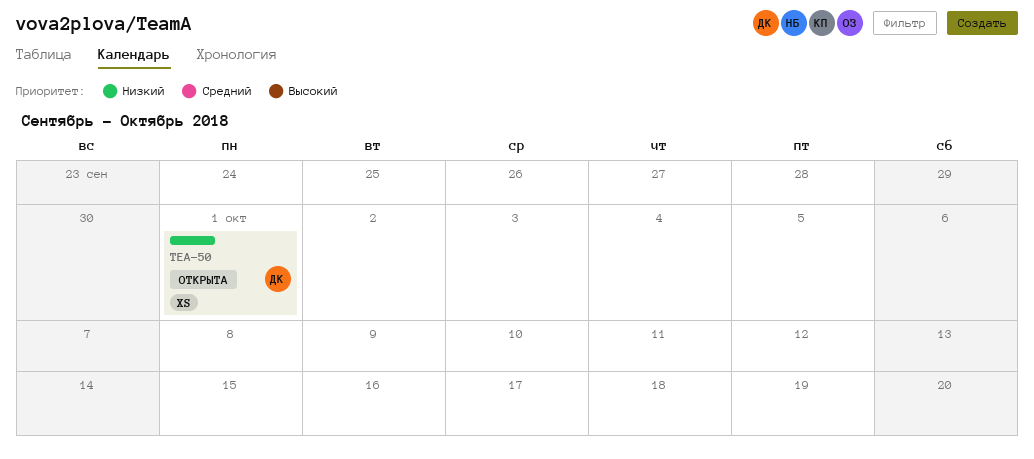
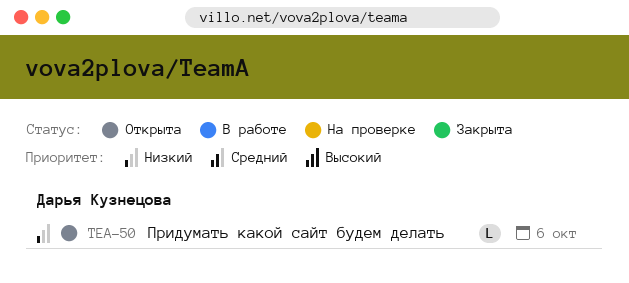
TEA-50, estimate: XS -> L
TEA-50, due: Oct 1 -> Oct 6

